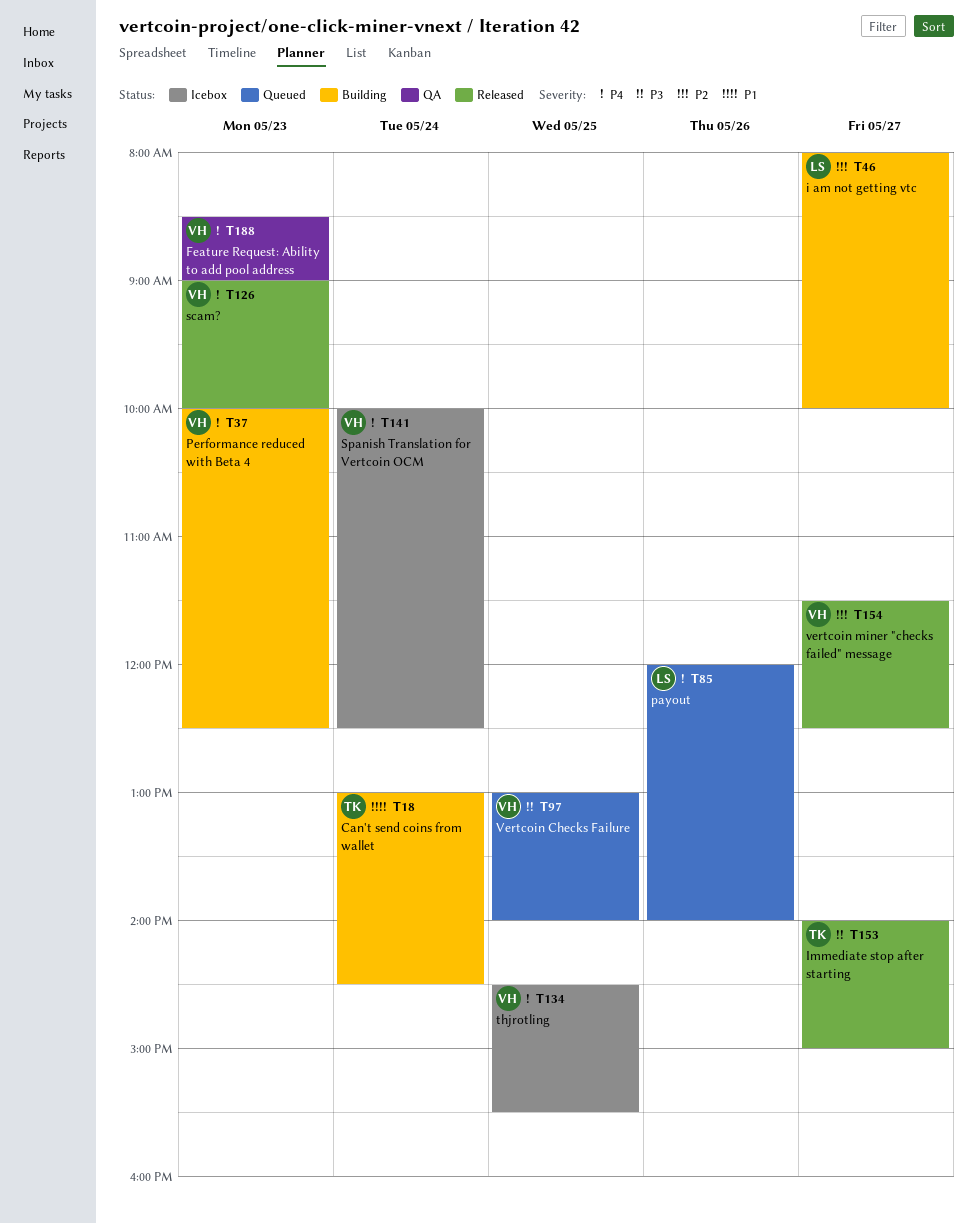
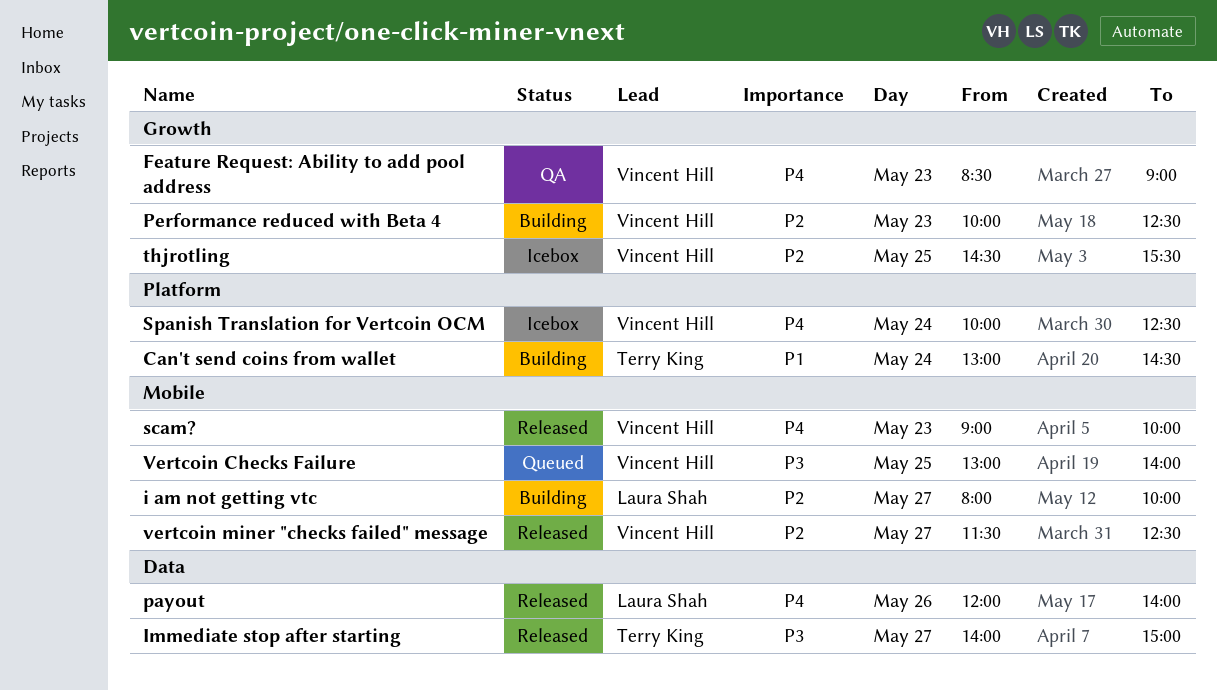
payout, status: Queued -> Released
Performance reduced with Beta 4, priority: P4 -> P2
thjrotling, priority: P4 -> P2

